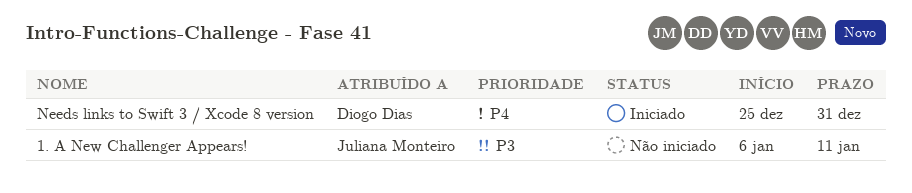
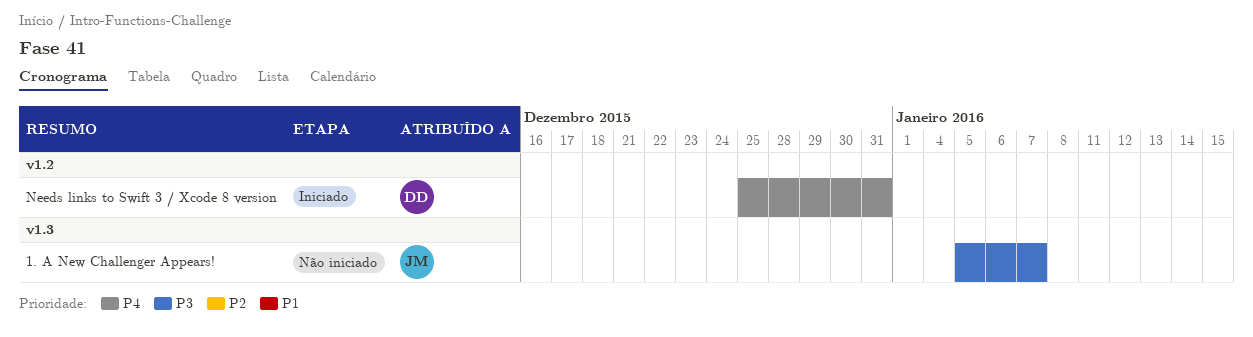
1. A New Challenger Appears!, start: Jan 6 -> Jan 5
1. A New Challenger Appears!, due: Jan 11 -> Jan 7

